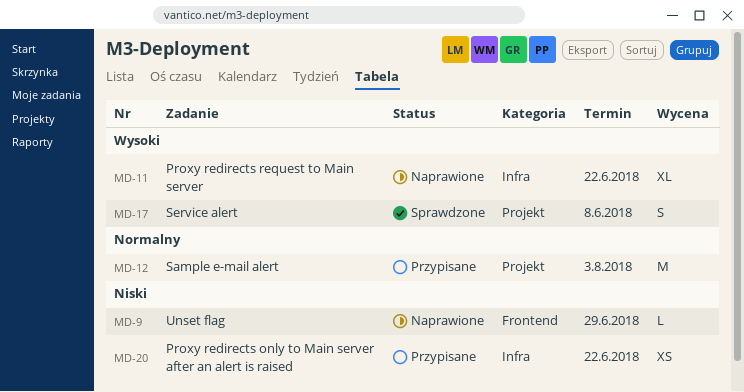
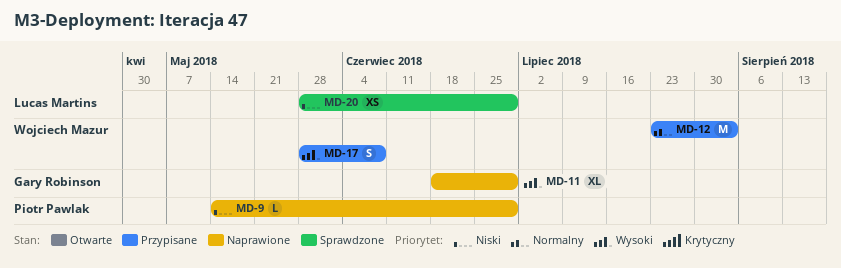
MD-11, due: Jun 22 -> Jun 29
MD-17, status: Sprawdzone -> Przypisane
MD-20, status: Przypisane -> Sprawdzone
MD-20, due: Jun 22 -> Jun 29

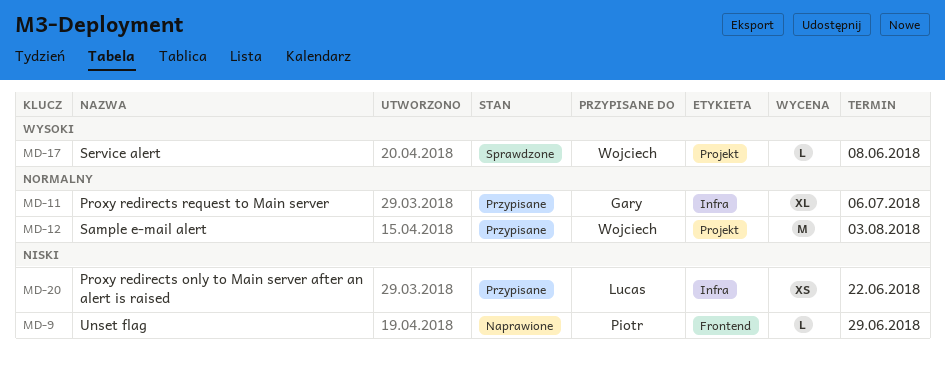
MD-11, status: Naprawione -> Przypisane
MD-11, priority: Wysoki -> Normalny
MD-11, due: Jun 29 -> Jul 6
MD-17, status: Przypisane -> Sprawdzone
MD-17, estimate: S -> L
MD-20, status: Sprawdzone -> Przypisane
MD-20, due: Jun 29 -> Jun 22

